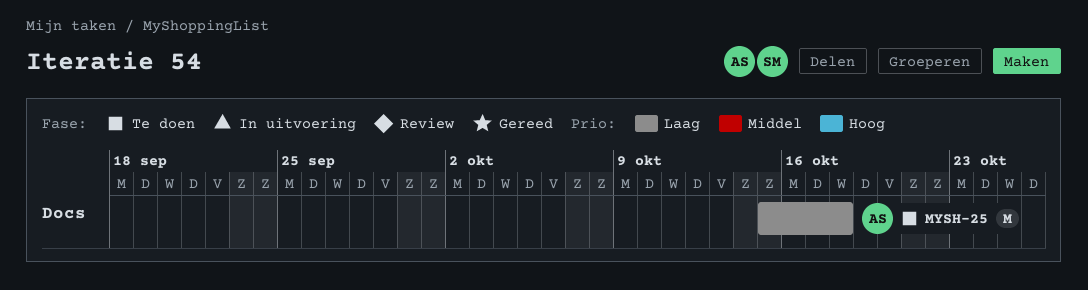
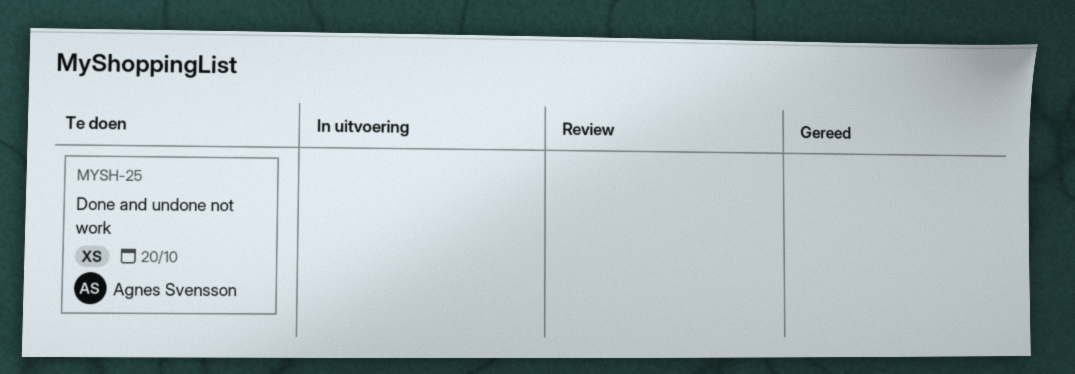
MYSH-25, estimate: M -> XS
MYSH-25, due: Oct 18 -> Oct 20

